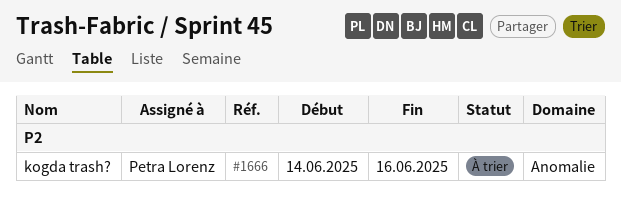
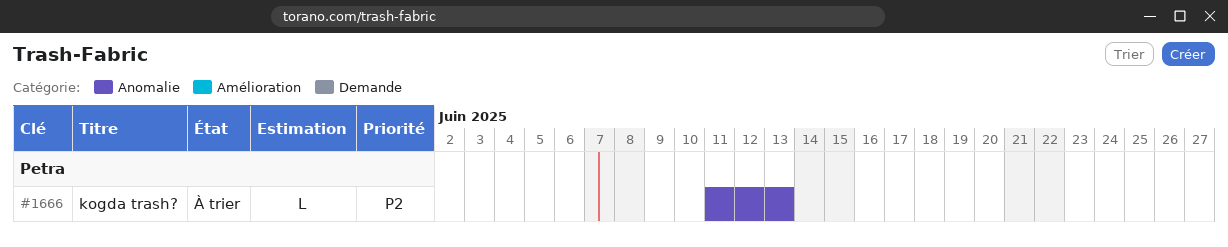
#1666, start: Jun 14 -> Jun 11
#1666, due: Jun 16 -> Jun 13

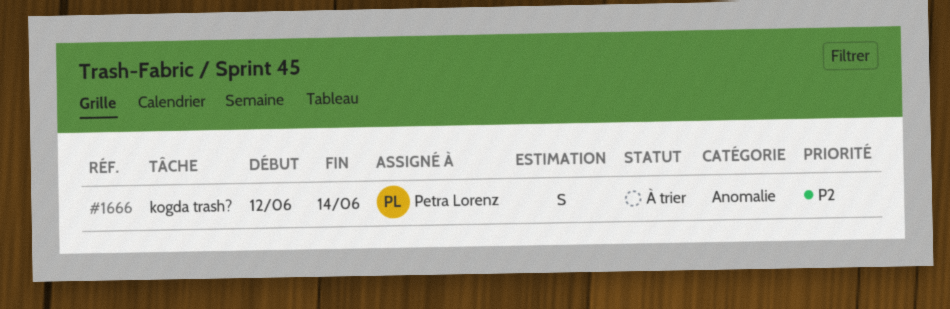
#1666, estimate: L -> S
#1666, start: Jun 11 -> Jun 12
#1666, due: Jun 13 -> Jun 14

